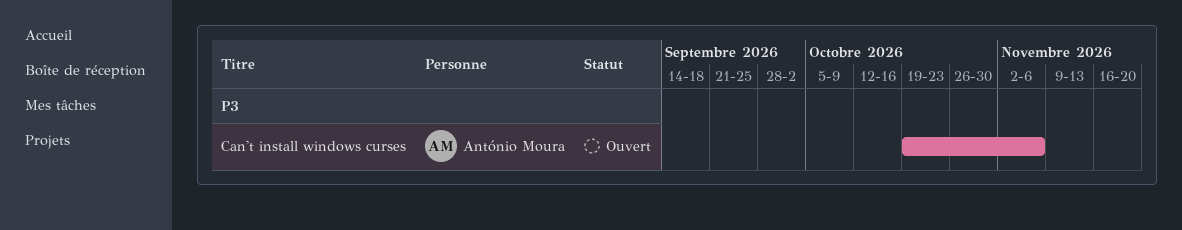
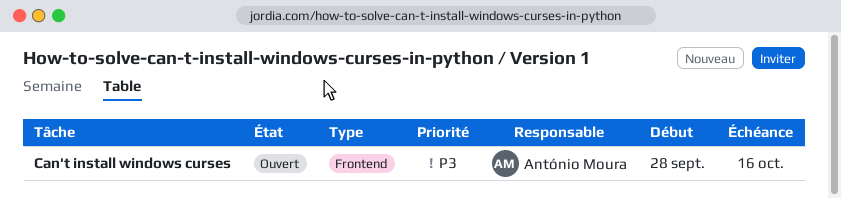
Can't install windows curses, start: Oct 19 -> Sep 28
Can't install windows curses, due: Nov 6 -> Oct 16

